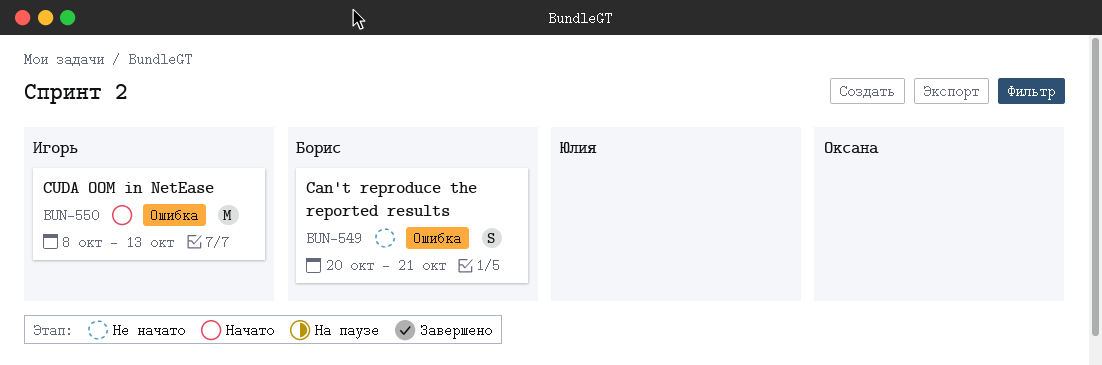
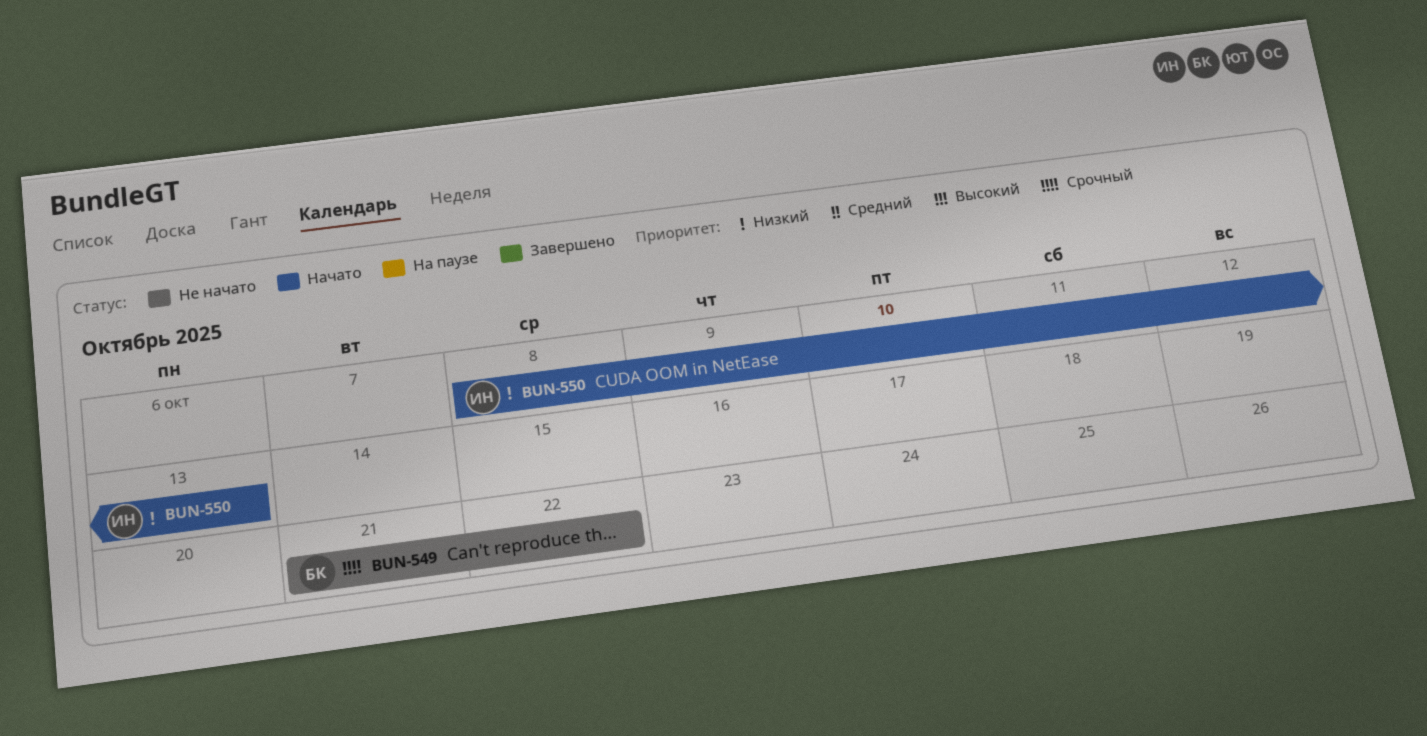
BUN-549, start: Oct 20 -> Oct 21
BUN-549, due: Oct 21 -> Oct 22

